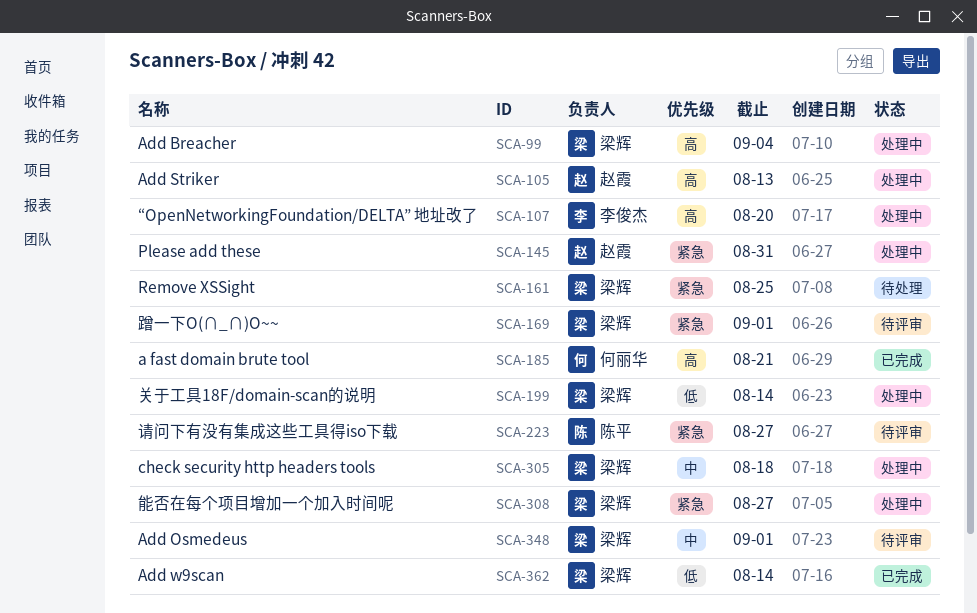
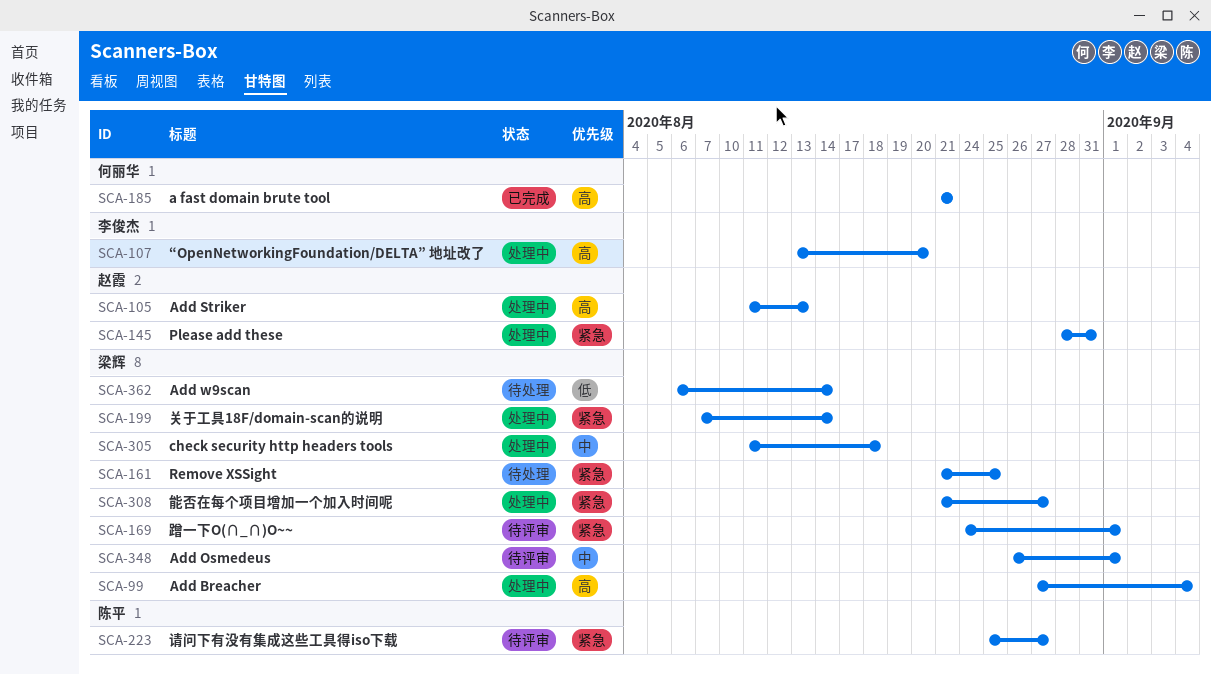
SCA-199, priority: 低 -> 紧急
SCA-362, status: 已完成 -> 待处理

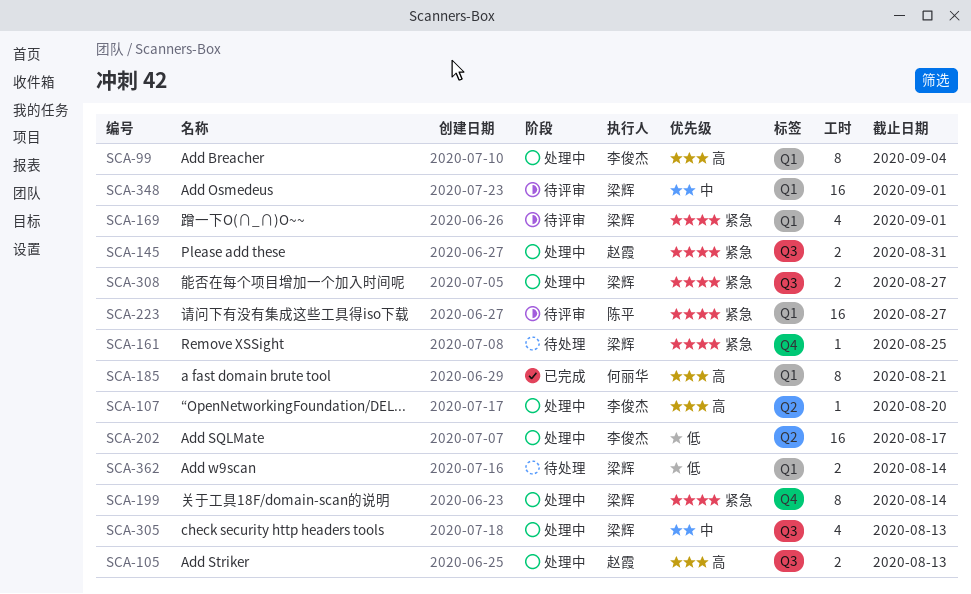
SCA-99, owner: 梁辉 -> 李俊杰
SCA-202: none -> present
SCA-305, due: Aug 18 -> Aug 13

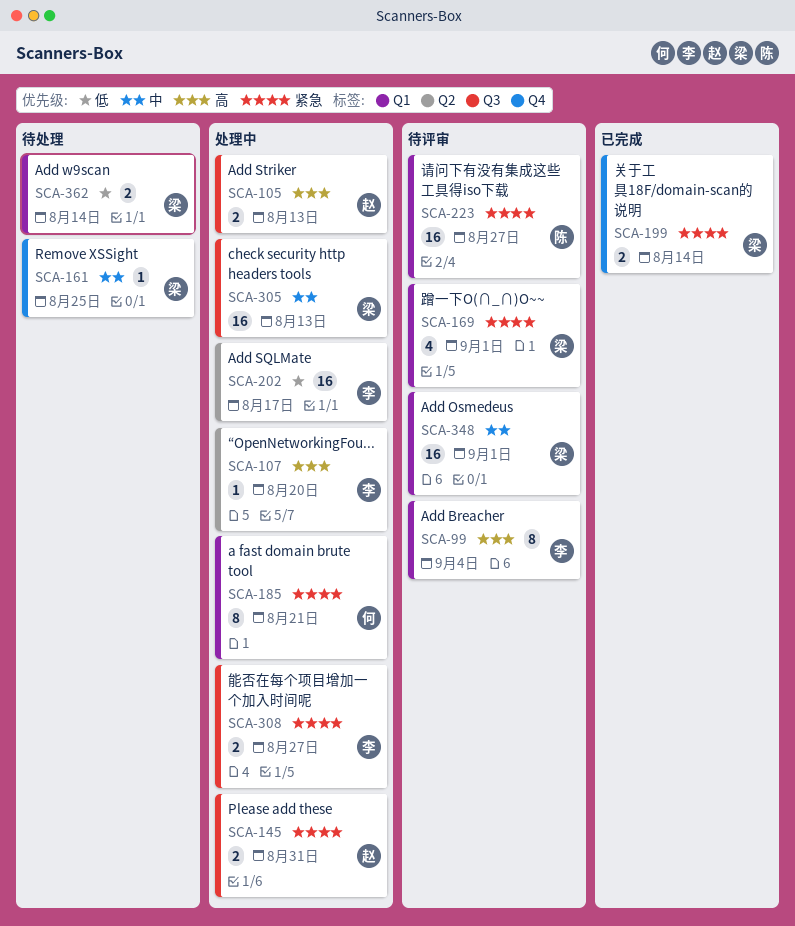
SCA-99, status: 处理中 -> 待评审
SCA-161, priority: 紧急 -> 中
SCA-185, status: 已完成 -> 处理中
SCA-185, priority: 高 -> 紧急
SCA-199, status: 处理中 -> 已完成
SCA-199, estimate: 8 -> 2
SCA-305, estimate: 4 -> 16
SCA-308, owner: 梁辉 -> 李俊杰

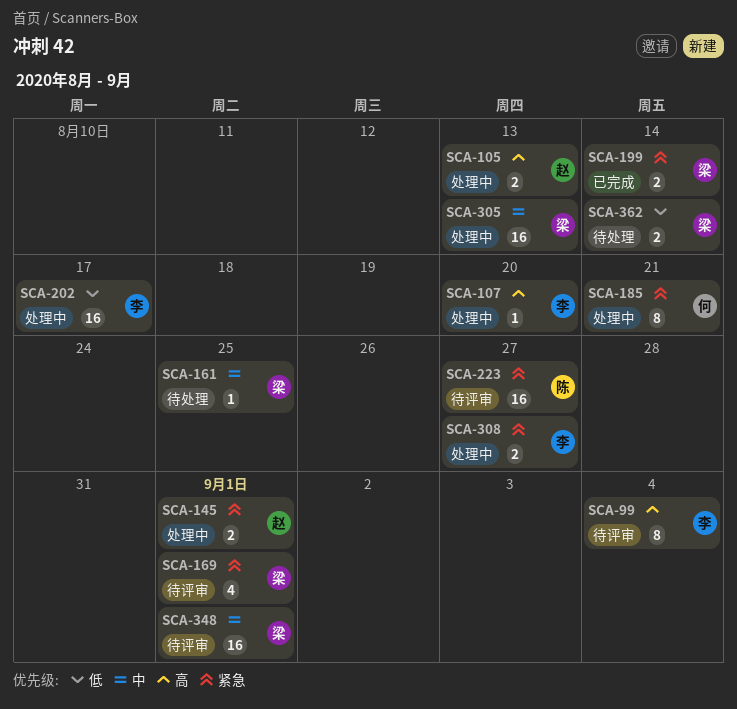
SCA-145, due: Aug 31 -> Sep 1

